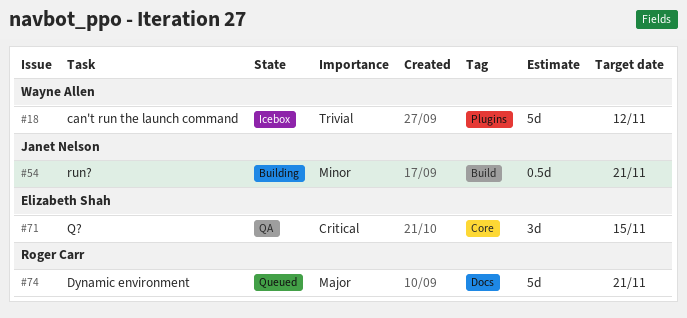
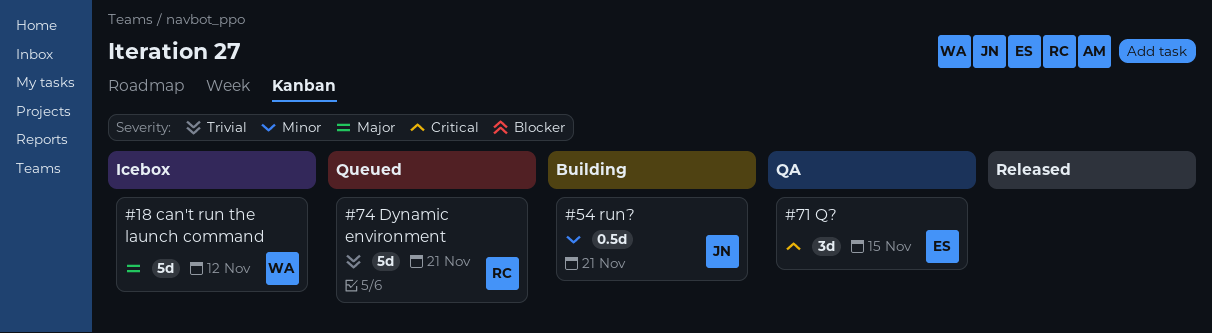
#18, priority: Trivial -> Major
#74, priority: Major -> Trivial

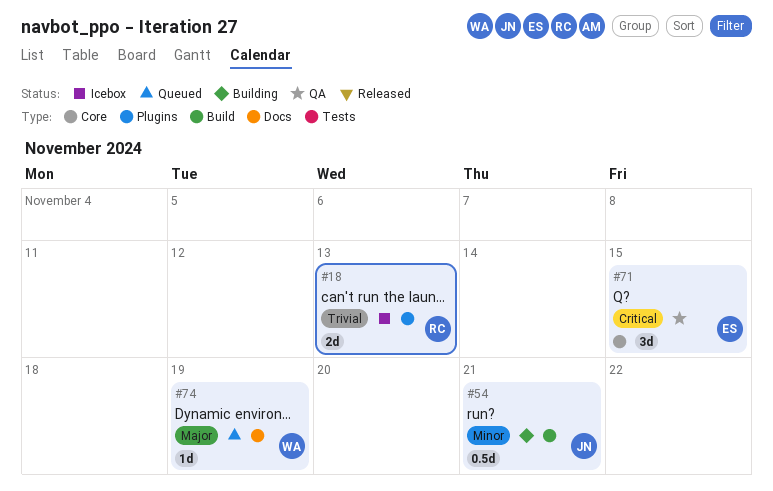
#18, owner: WA -> RC
#18, priority: Major -> Trivial
#18, estimate: 5d -> 2d
#18, due: Nov 12 -> Nov 13
#74, owner: RC -> WA
#74, priority: Trivial -> Major
#74, estimate: 5d -> 1d
#74, due: Nov 21 -> Nov 19

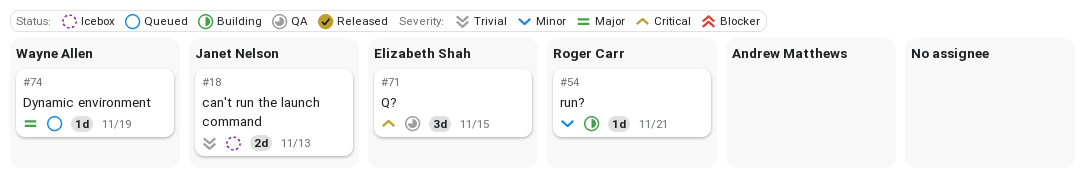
#18, owner: Roger Carr -> Janet Nelson
#54, owner: Janet Nelson -> Roger Carr
#54, estimate: 0.5d -> 1d

